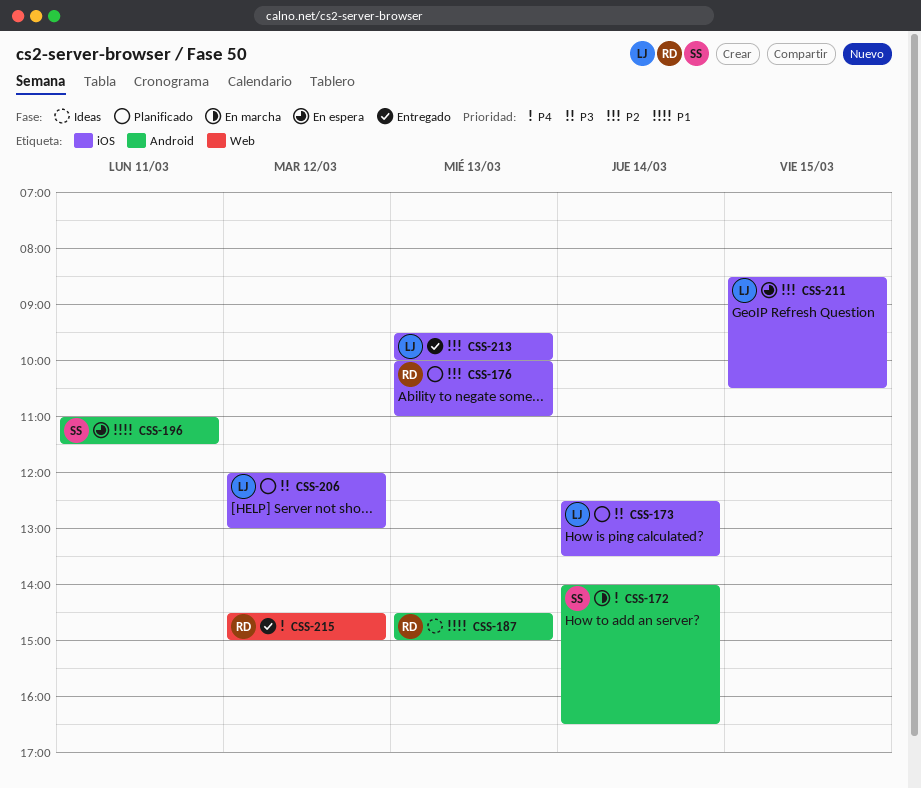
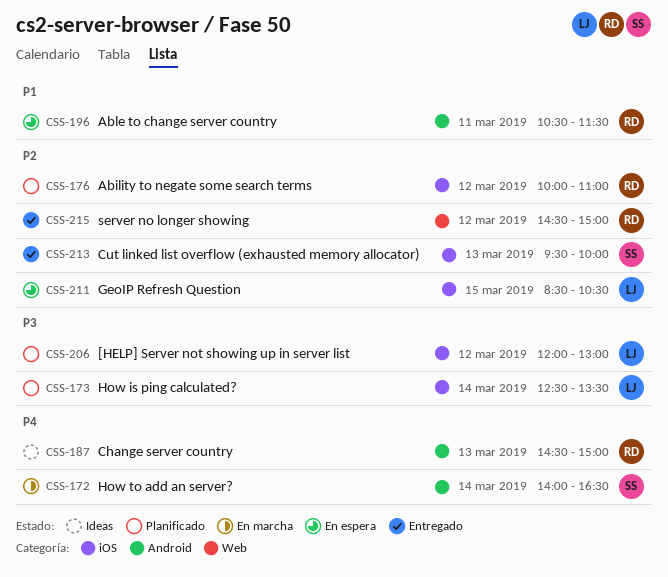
CSS-176, day: Mar 13 -> Mar 12
CSS-187, priority: P1 -> P4
CSS-196, owner: SS -> RD
CSS-196, begins: 11:00 -> 10:30
CSS-213, owner: LJ -> SS
CSS-215, priority: P4 -> P2

